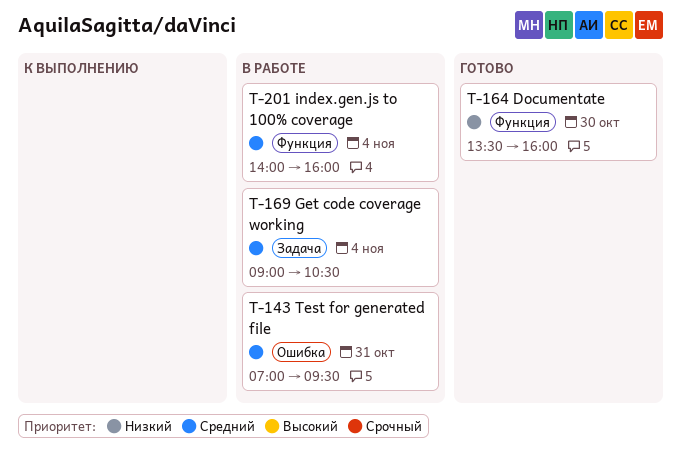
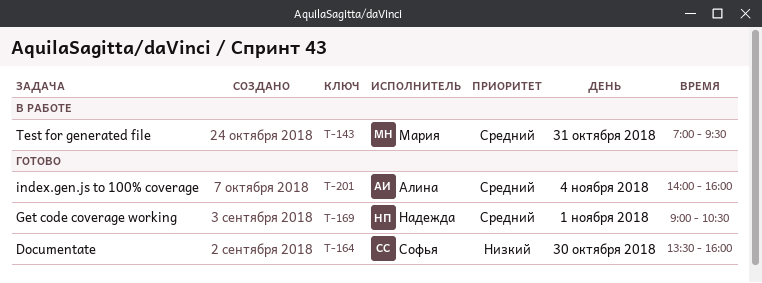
T-169, status: В работе -> Готово
T-169, day: Nov 4 -> Nov 1
T-201, status: В работе -> Готово

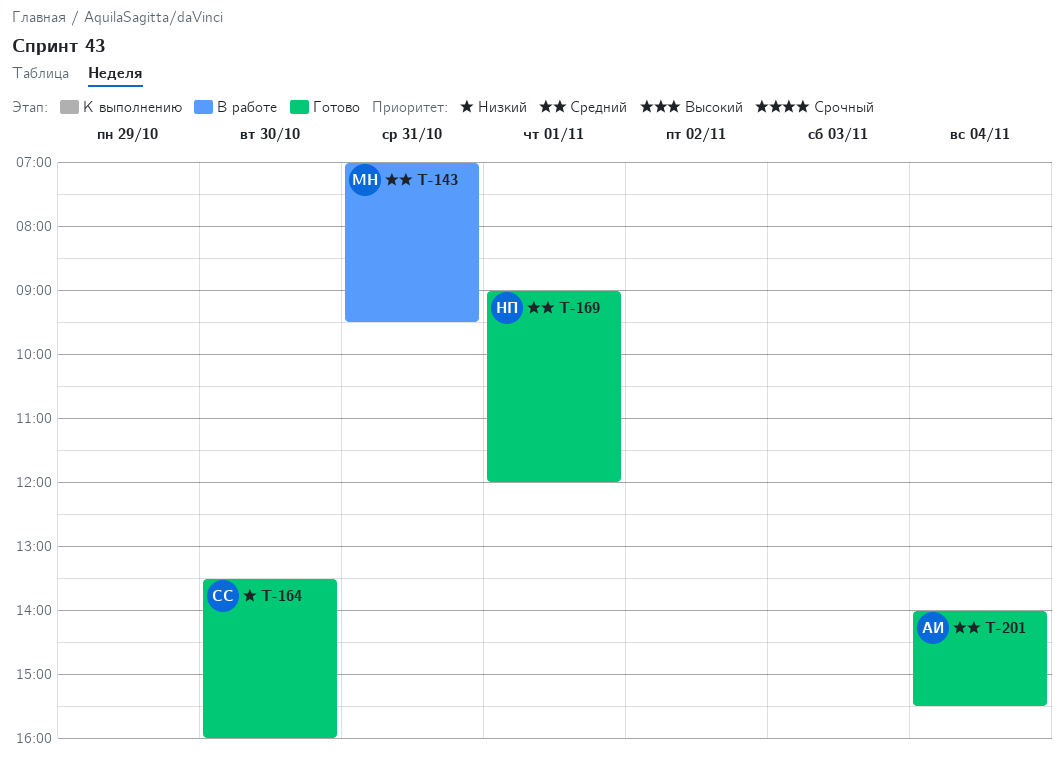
T-169, ends: 10:30 -> 12:00
T-201, ends: 16:00 -> 15:30

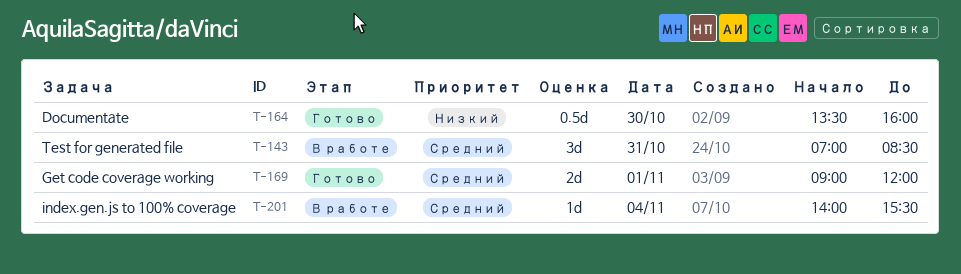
T-143, ends: 09:30 -> 08:30
T-201, status: Готово -> В работе

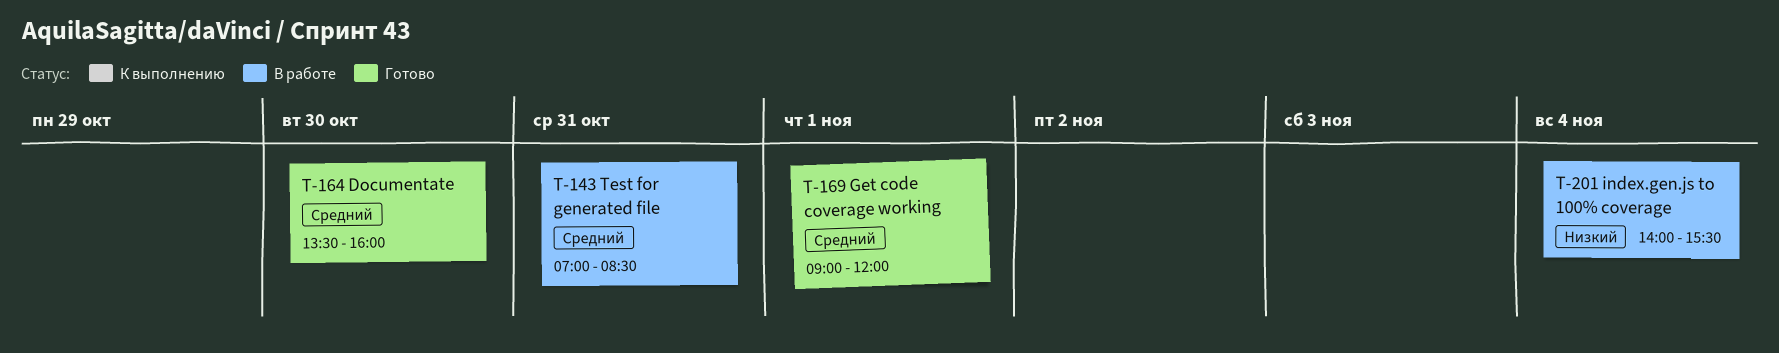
T-164, priority: Низкий -> Средний
T-201, priority: Средний -> Низкий

